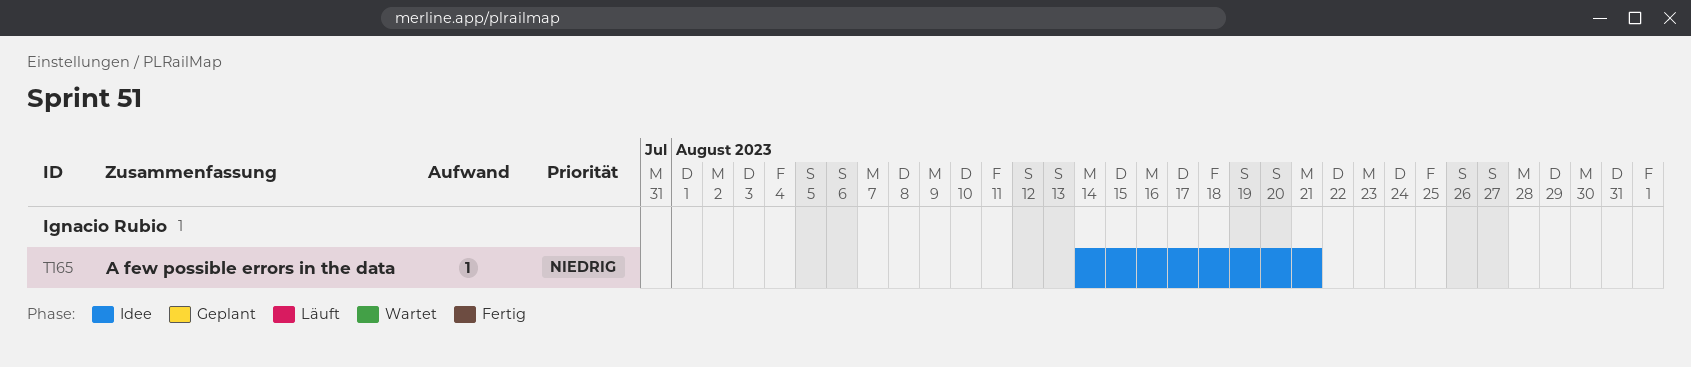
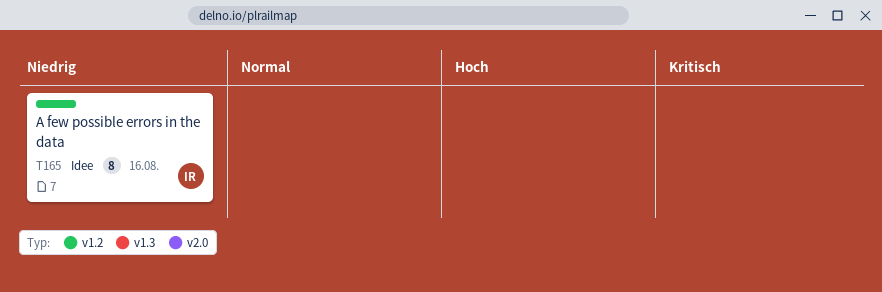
T165, estimate: 1 -> 8
T165, due: Aug 21 -> Aug 16

